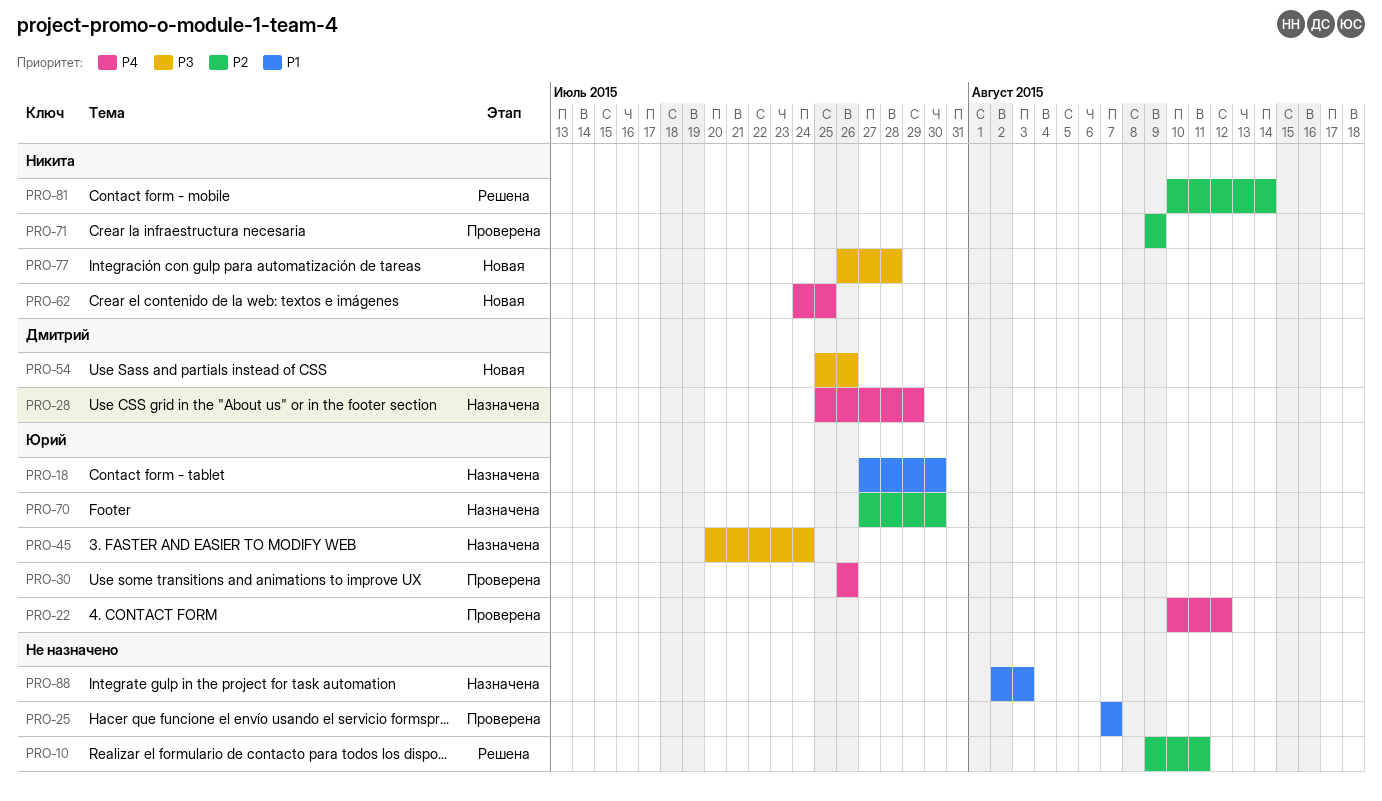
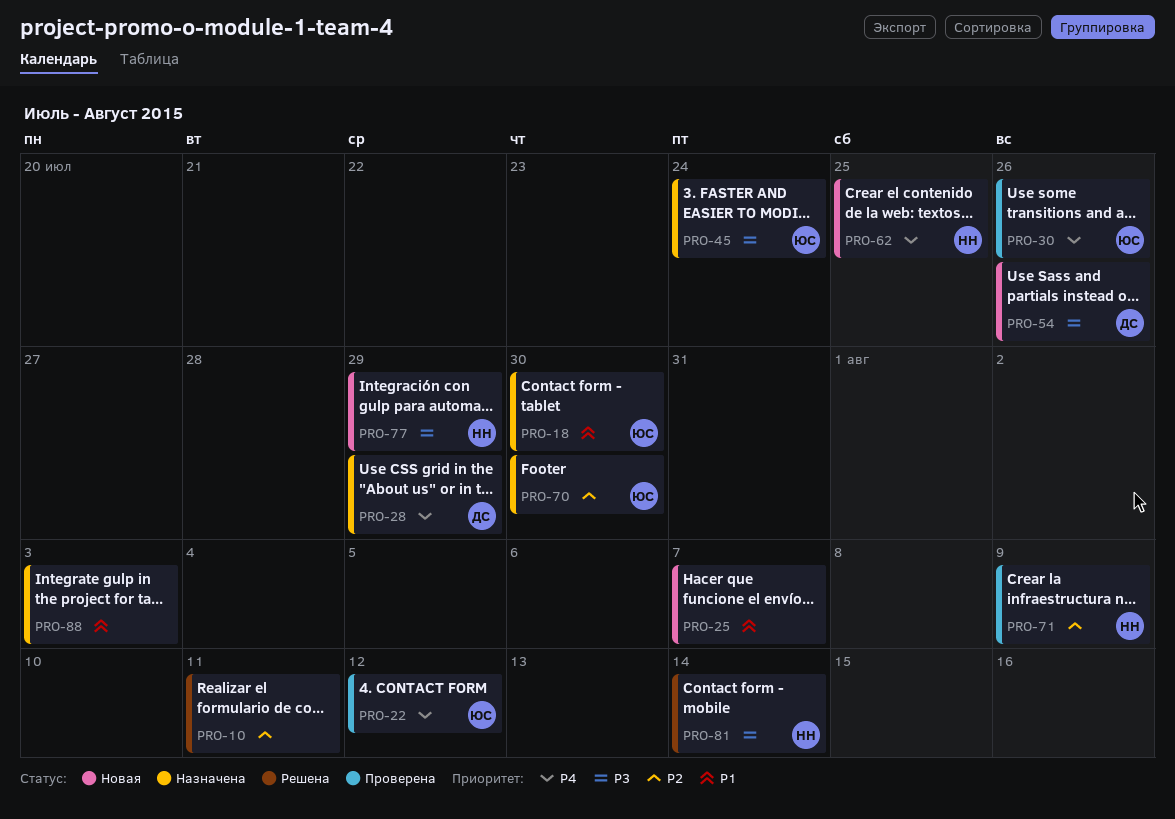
PRO-25, status: Проверена -> Новая
PRO-77, due: Jul 28 -> Jul 29
PRO-81, priority: P2 -> P3

